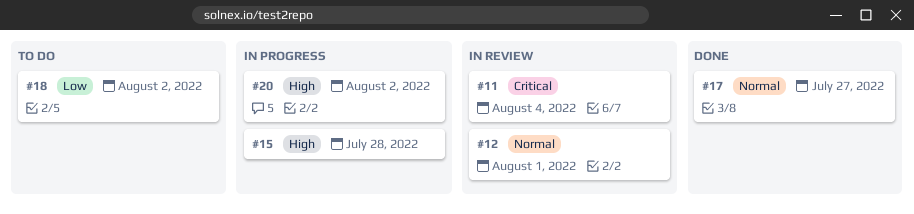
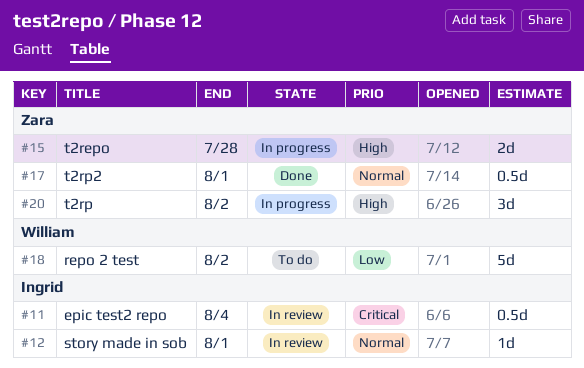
#17, due: Jul 27 -> Aug 1

